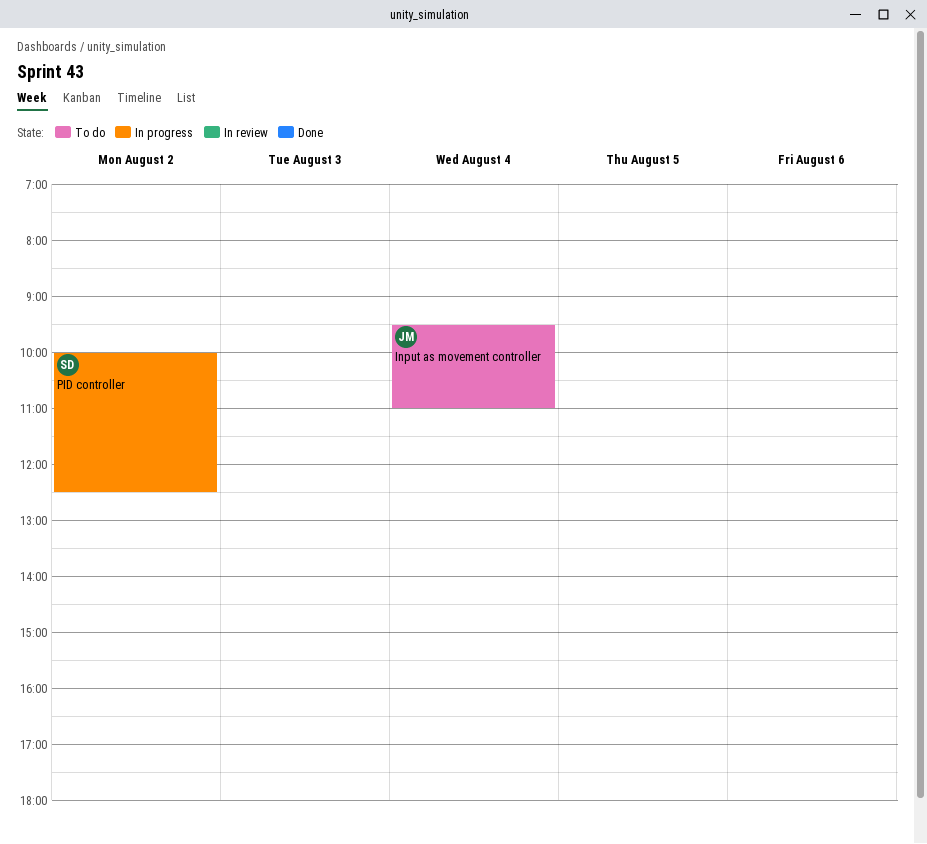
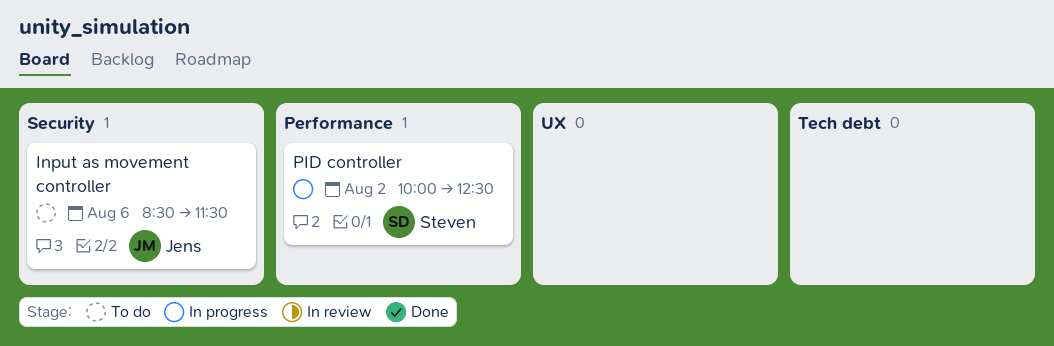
Input as movement controller, day: Aug 4 -> Aug 6
Input as movement controller, begins: 09:30 -> 08:30
Input as movement controller, ends: 11:00 -> 11:30

